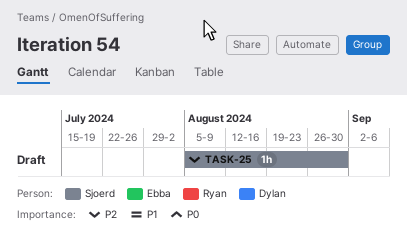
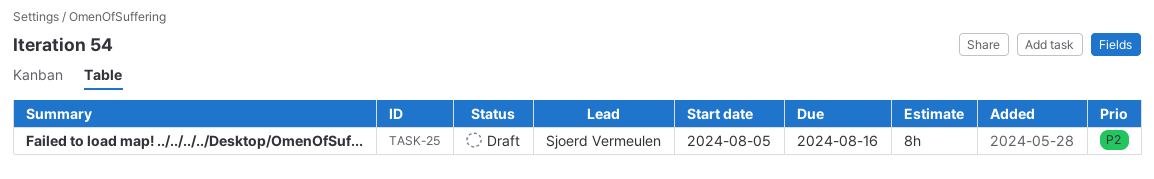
TASK-25, estimate: 1h -> 8h
TASK-25, due: Aug 30 -> Aug 16

